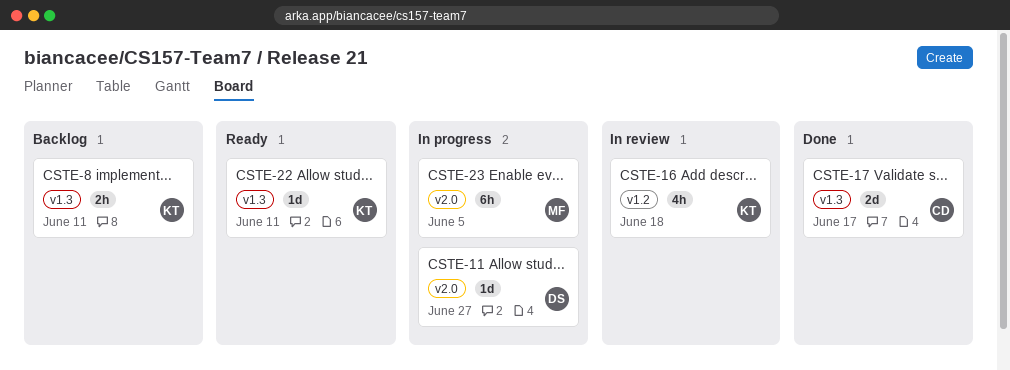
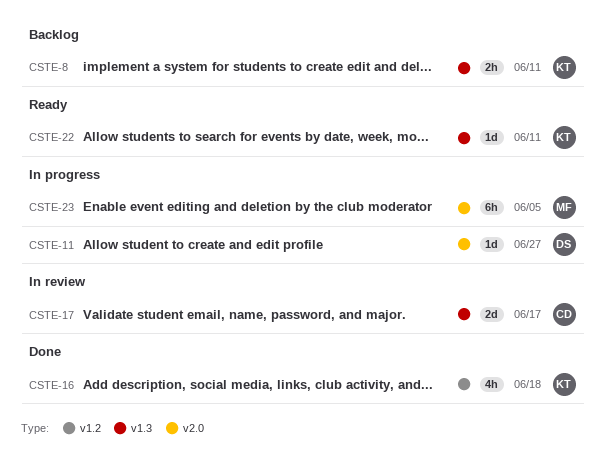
CSTE-16, status: In review -> Done
CSTE-17, status: Done -> In review

